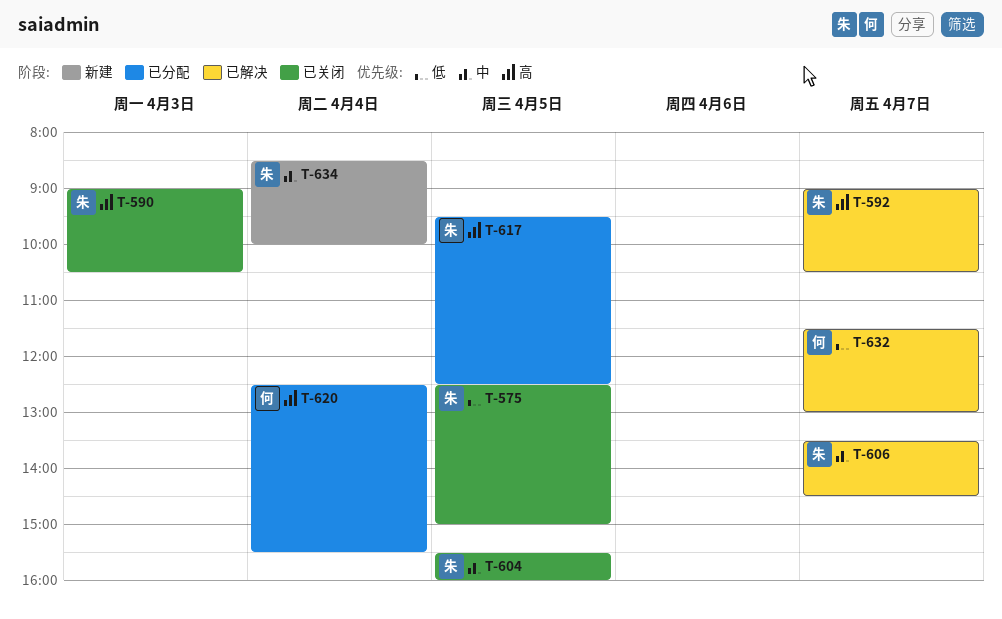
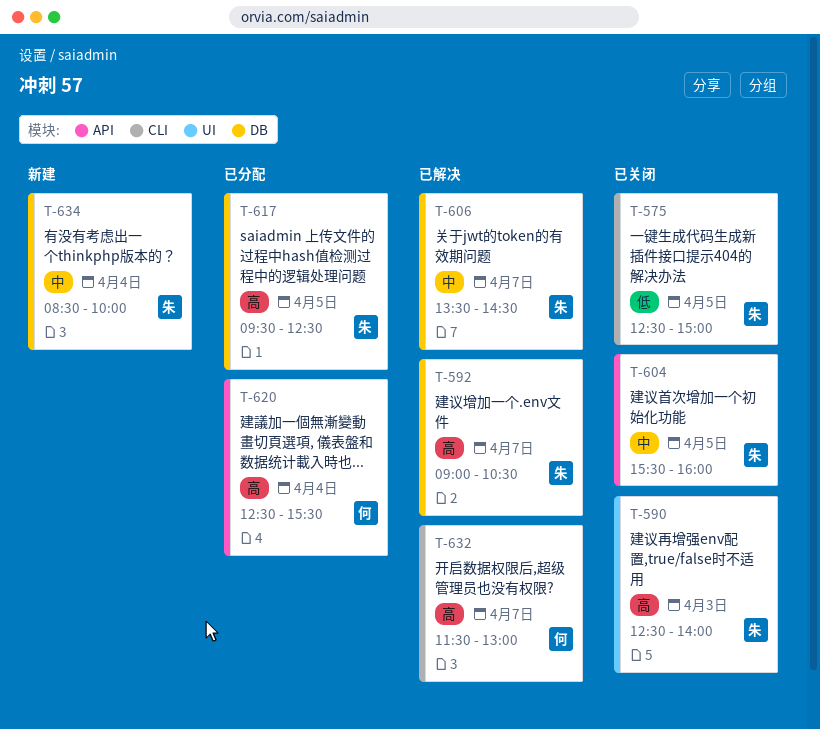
T-590, begins: 09:00 -> 12:30
T-590, ends: 10:30 -> 14:00
T-632, priority: 低 -> 高

